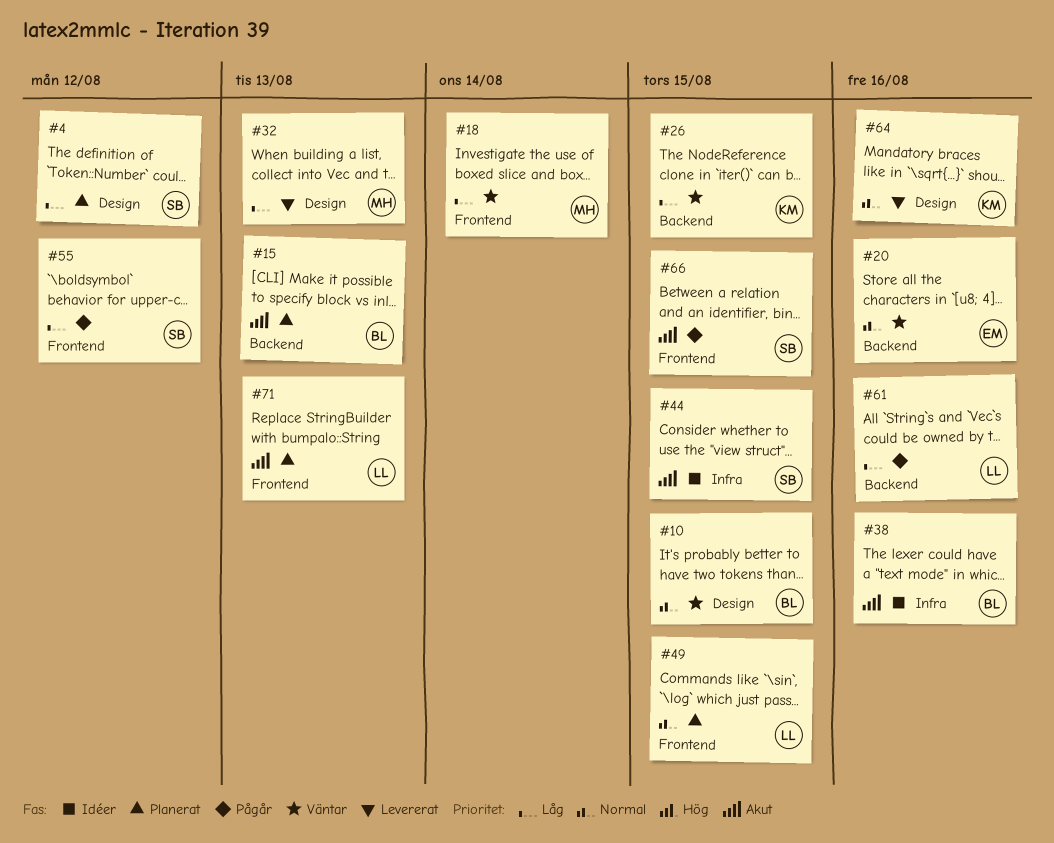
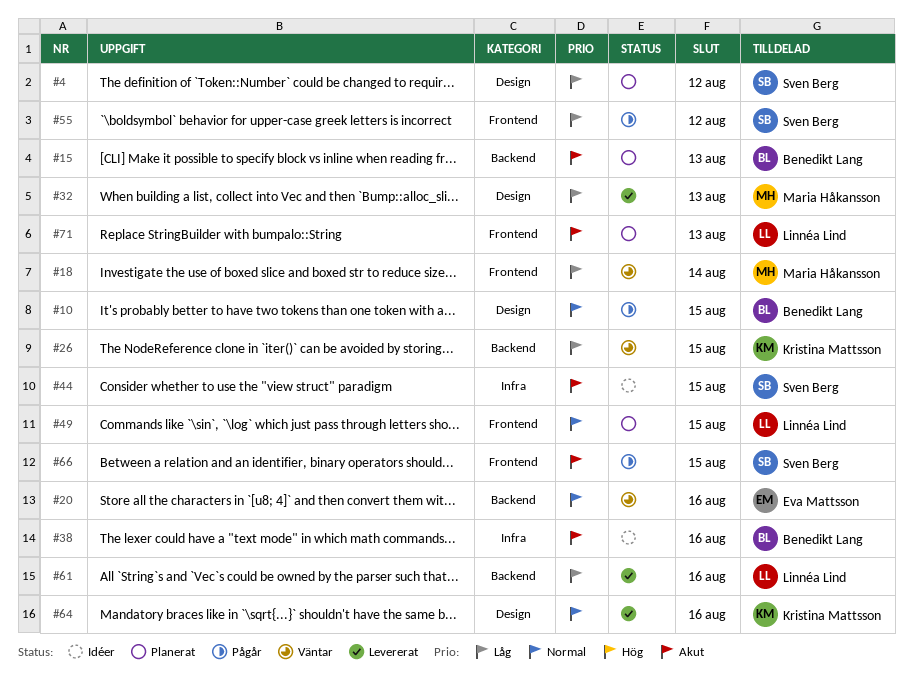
#10, status: Väntar -> Pågår
#61, status: Pågår -> Levererat

